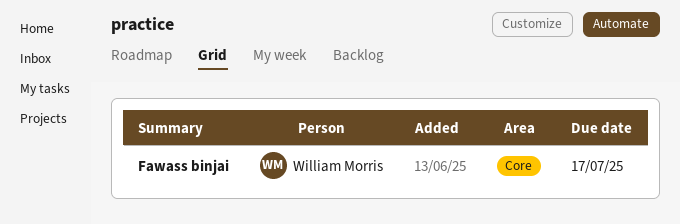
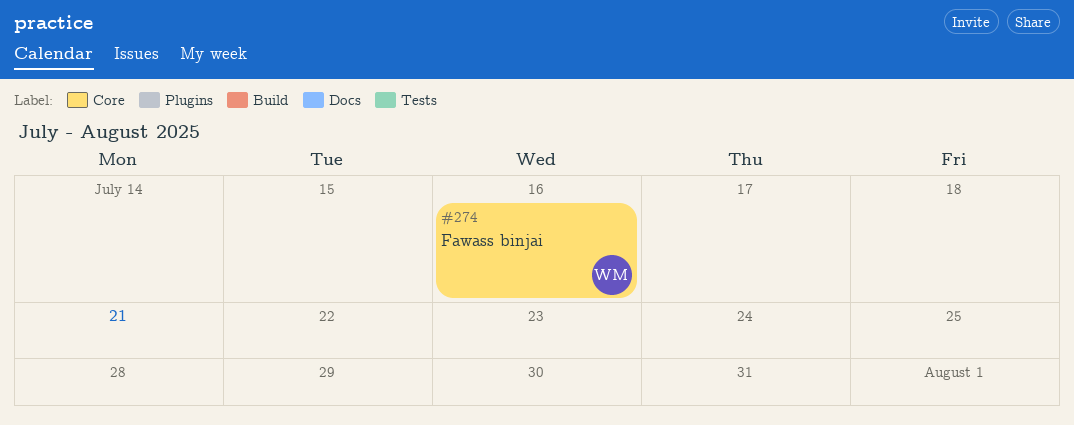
Fawass binjai, due: Jul 17 -> Jul 16

